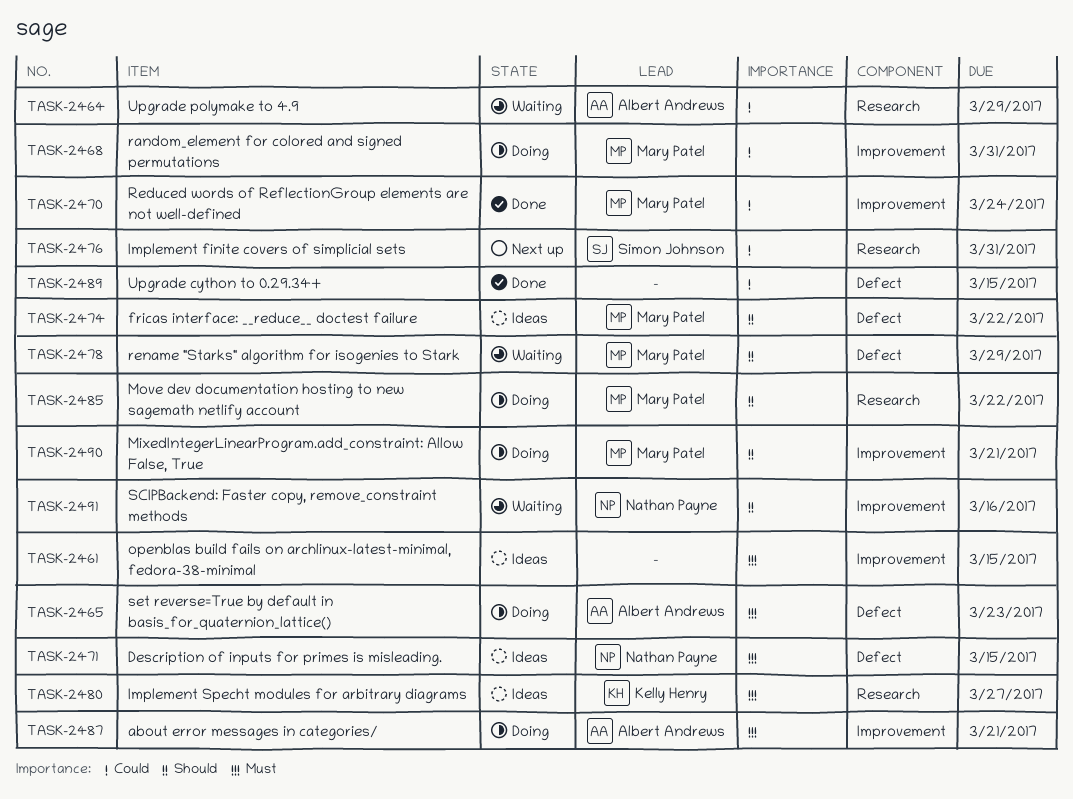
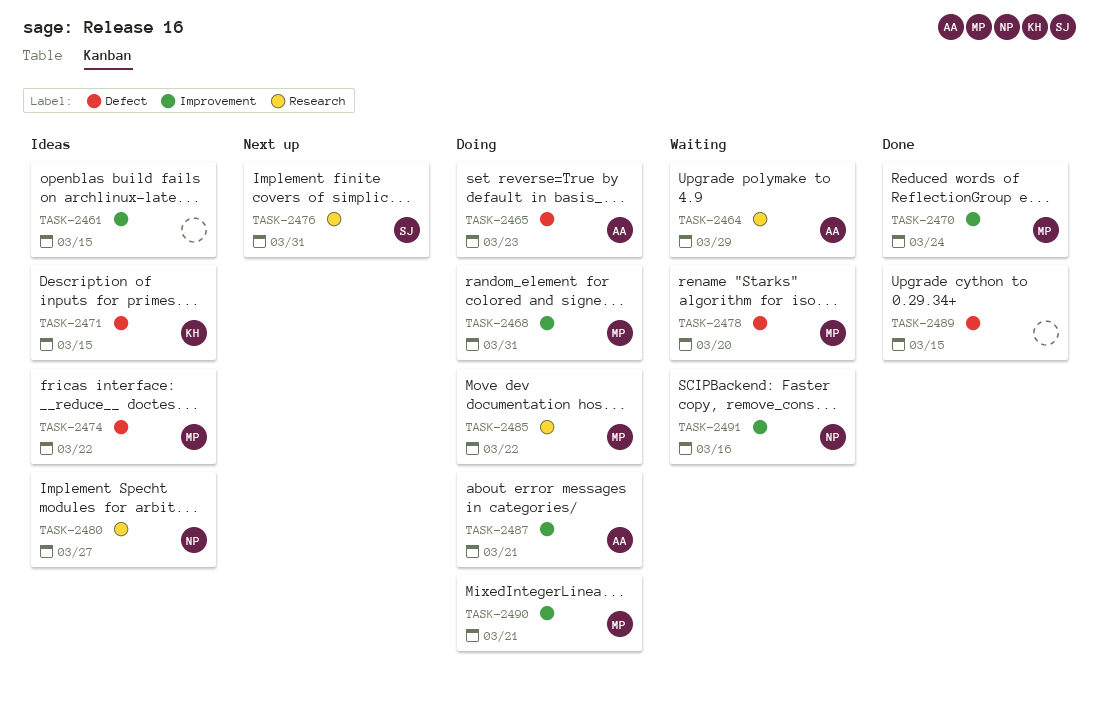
TASK-2471, owner: Nathan Payne -> Kelly Henry
TASK-2478, due: Mar 29 -> Mar 20
TASK-2480, owner: Kelly Henry -> Nathan Payne

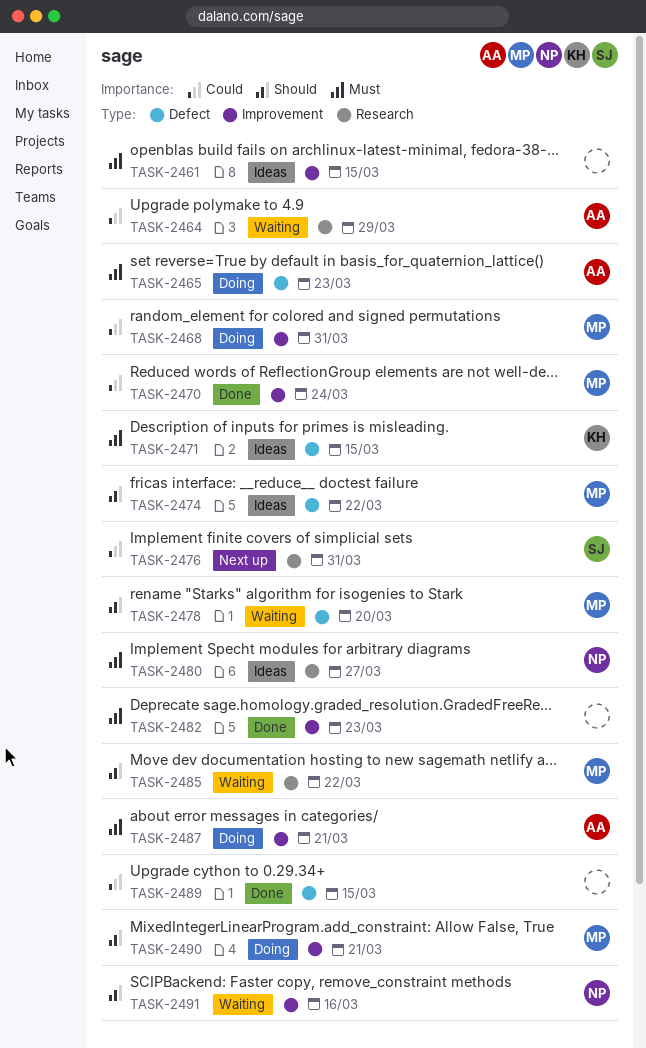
TASK-2482: none -> present
TASK-2485, status: Doing -> Waiting

